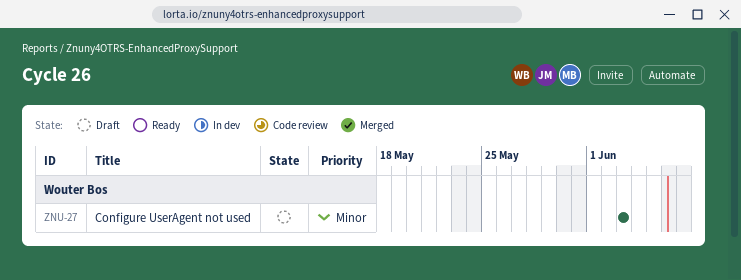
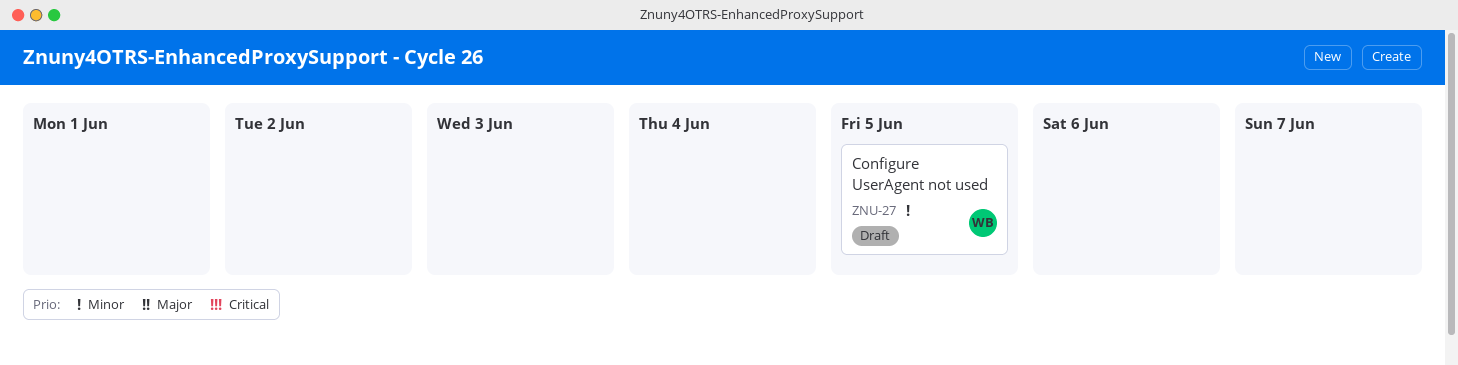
ZNU-27, due: Jun 3 -> Jun 5

